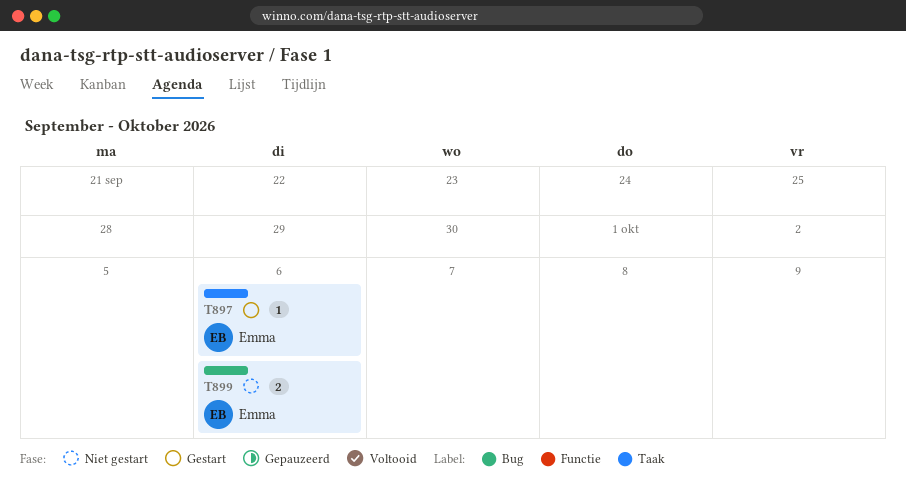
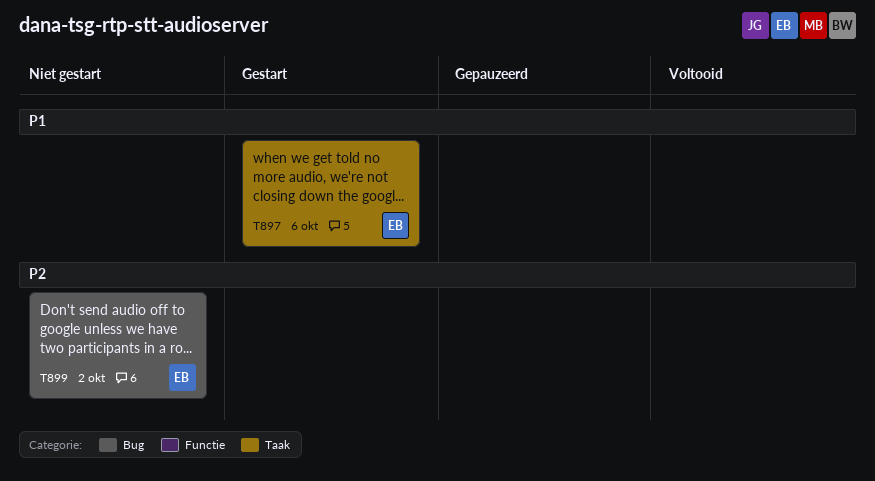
T899, due: Oct 6 -> Oct 2

